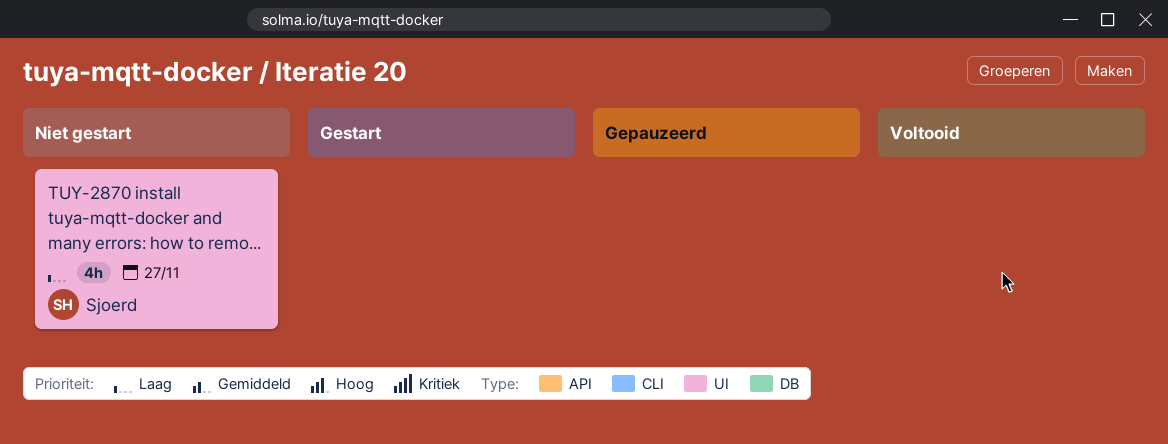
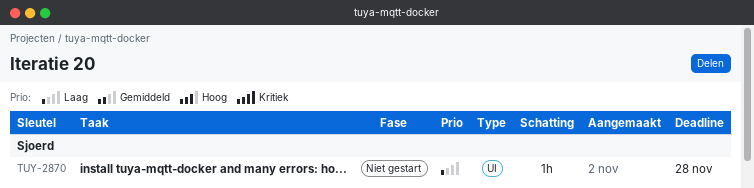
TUY-2870, estimate: 4h -> 1h
TUY-2870, due: Nov 27 -> Nov 28

